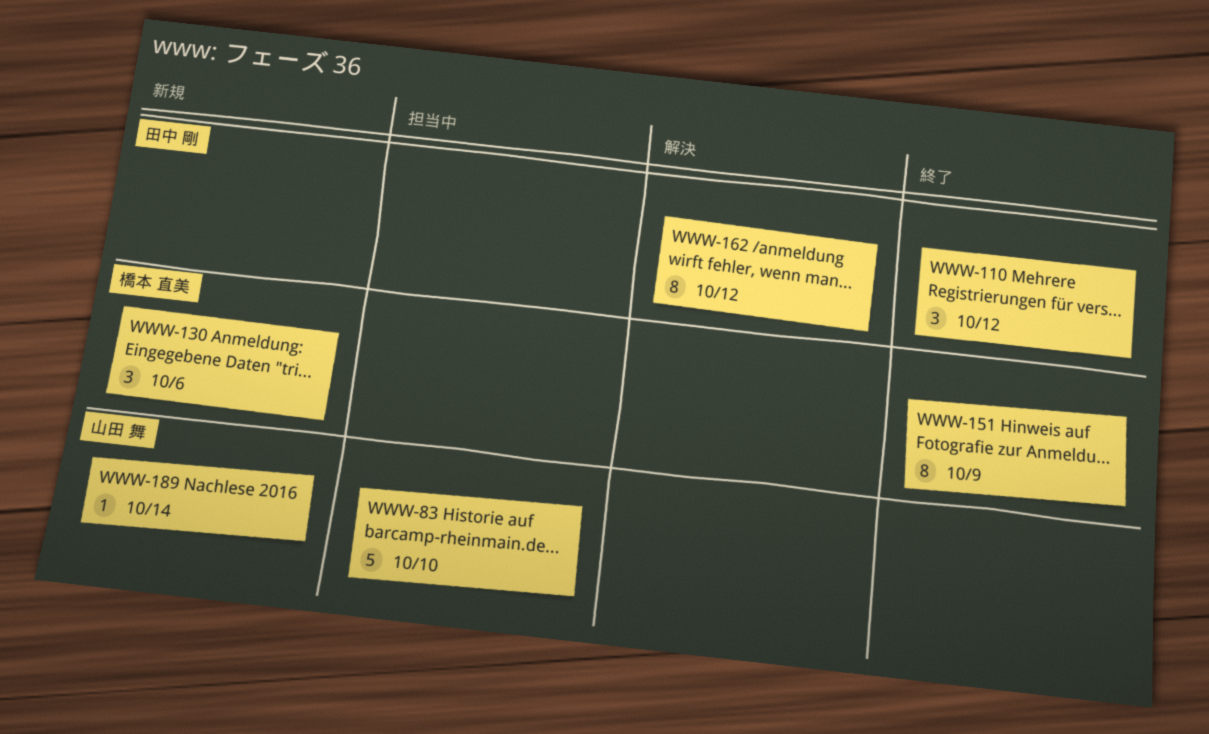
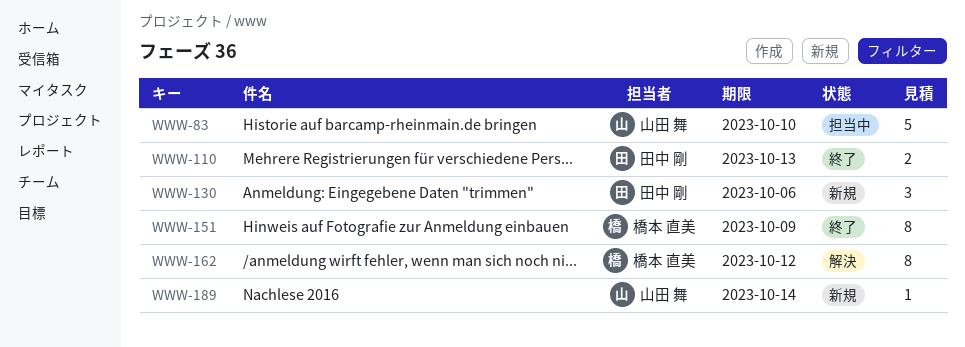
WWW-110, estimate: 3 -> 2
WWW-110, due: Oct 12 -> Oct 13
WWW-130, owner: 橋本 直美 -> 田中 剛
WWW-162, owner: 田中 剛 -> 橋本 直美

